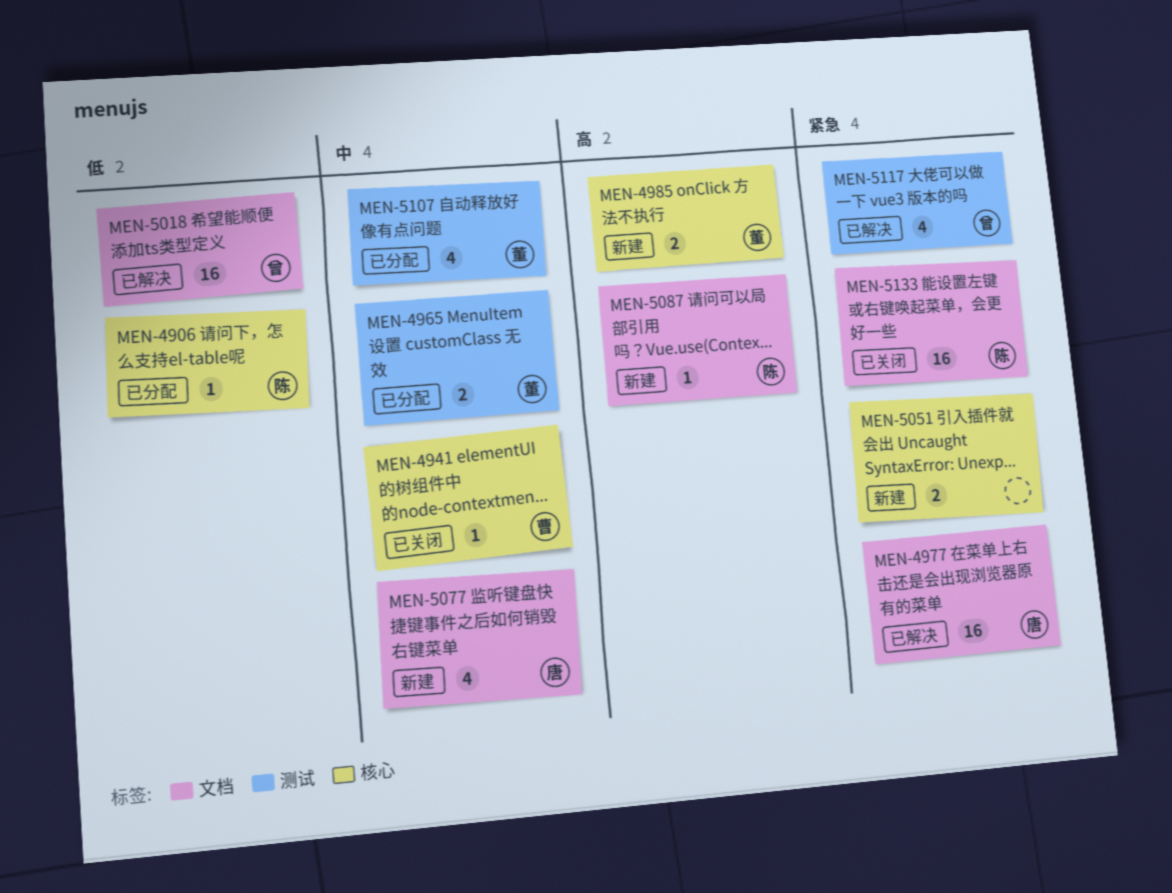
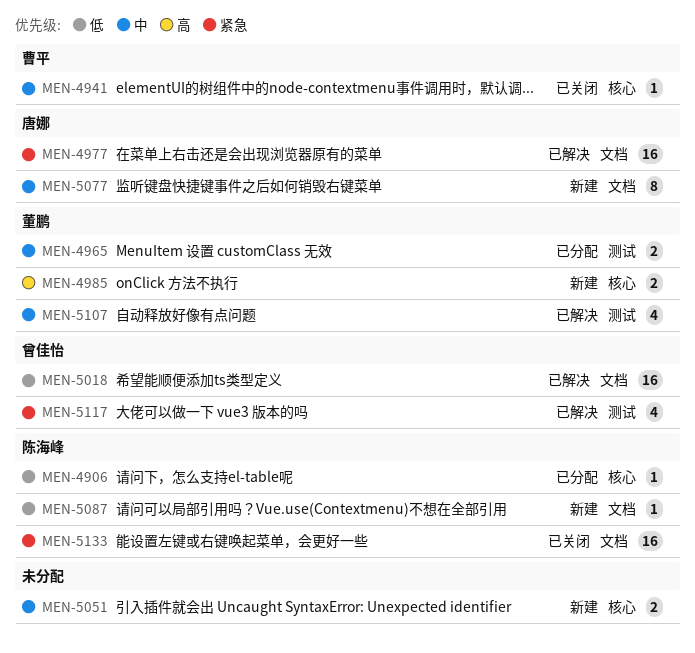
MEN-5051, priority: 紧急 -> 中
MEN-5077, estimate: 4 -> 8
MEN-5087, priority: 高 -> 低
MEN-5107, status: 已分配 -> 已解决

